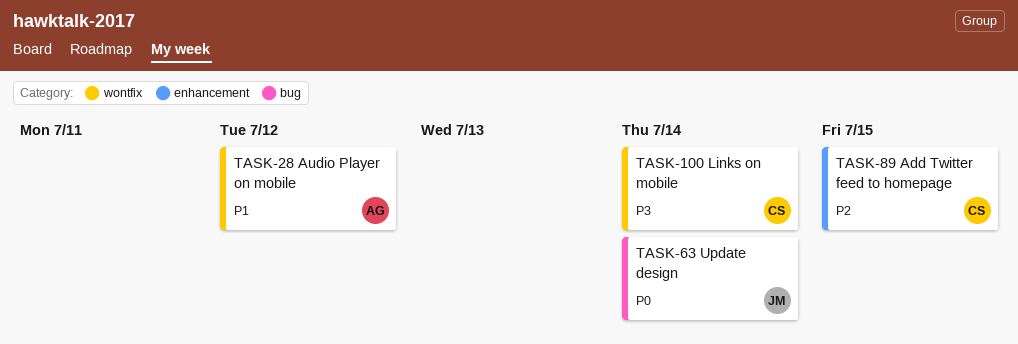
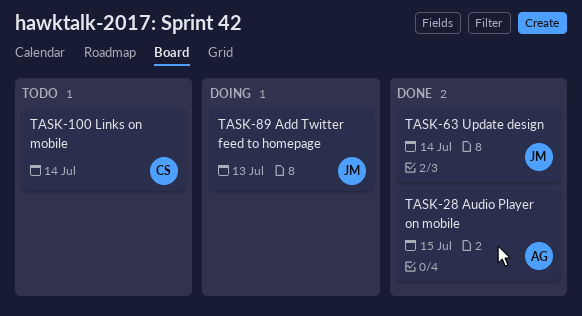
TASK-28, due: Jul 12 -> Jul 15
TASK-89, owner: CS -> JM
TASK-89, due: Jul 15 -> Jul 13

